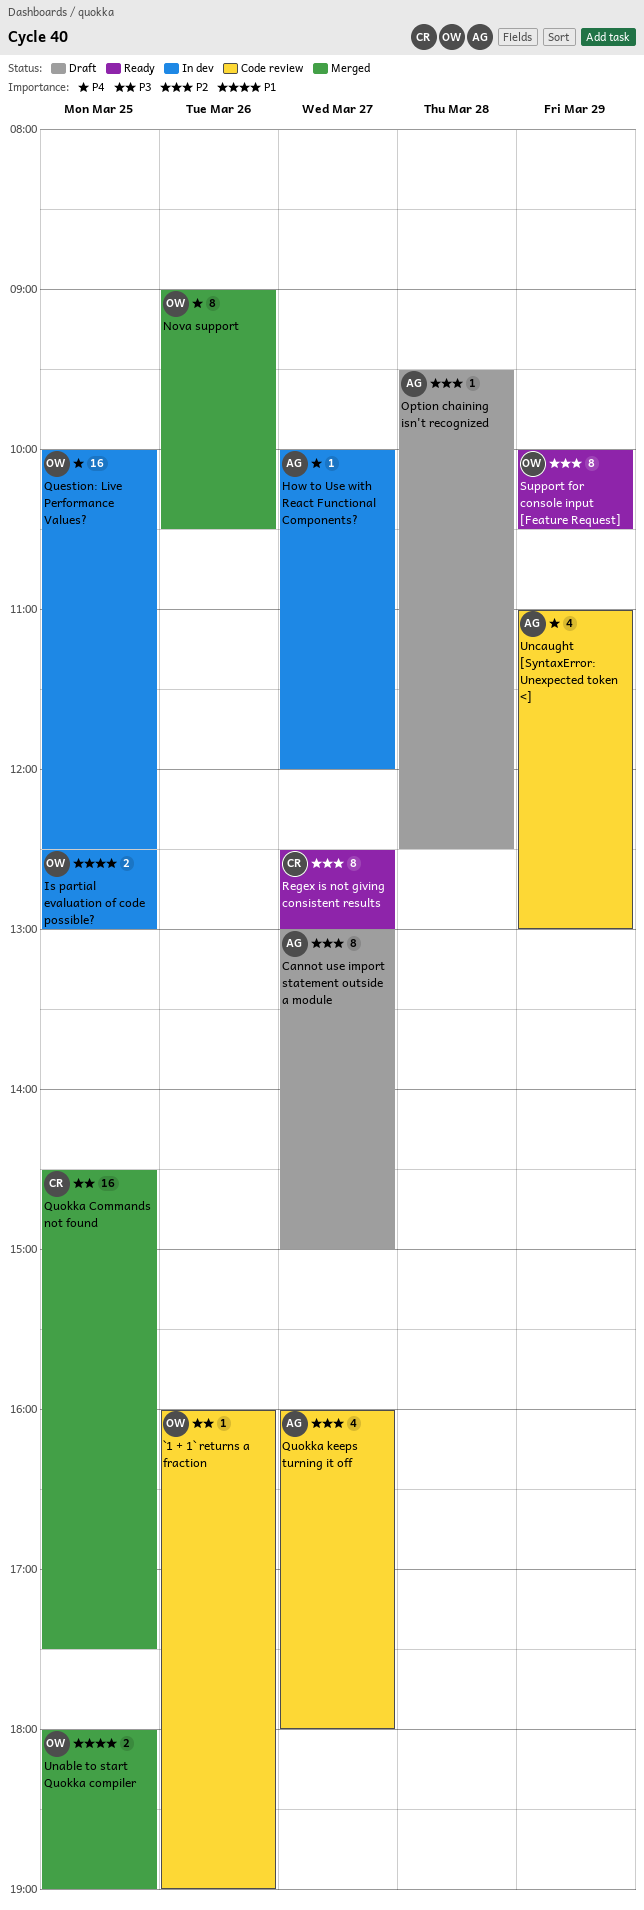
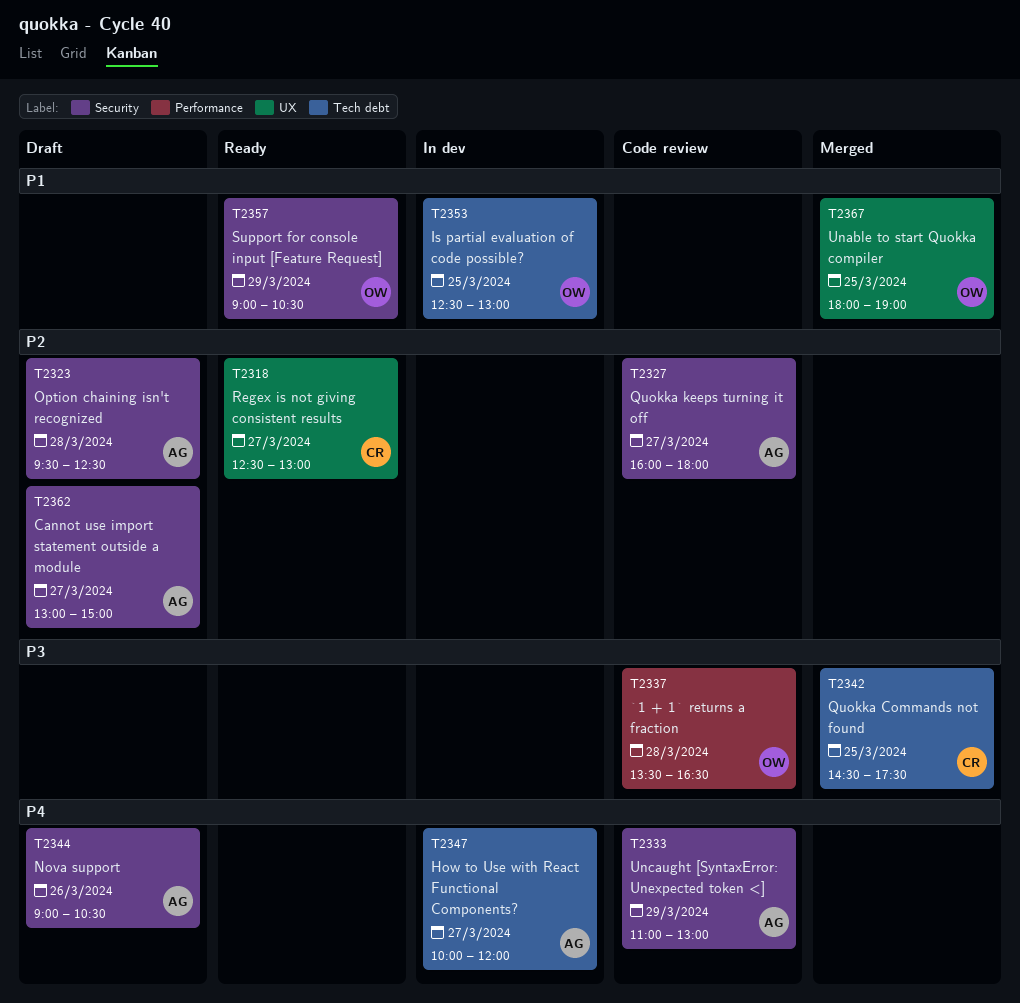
`1 + 1` returns a fraction, day: Mar 26 -> Mar 28
`1 + 1` returns a fraction, begins: 16:00 -> 13:30
`1 + 1` returns a fraction, ends: 19:00 -> 16:30
Nova support, status: Merged -> Draft
Nova support, owner: OW -> AG
Question: Live Performance Values?: present -> none
Support for console input [Feature Request], priority: P2 -> P1
Support for console input [Feature Request], begins: 10:00 -> 09:00

